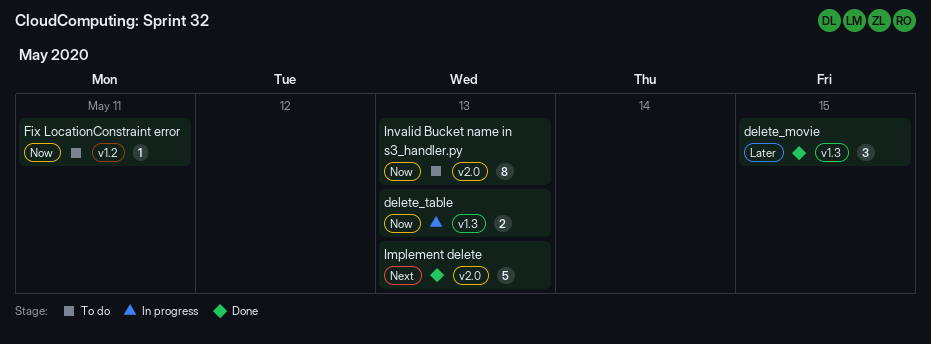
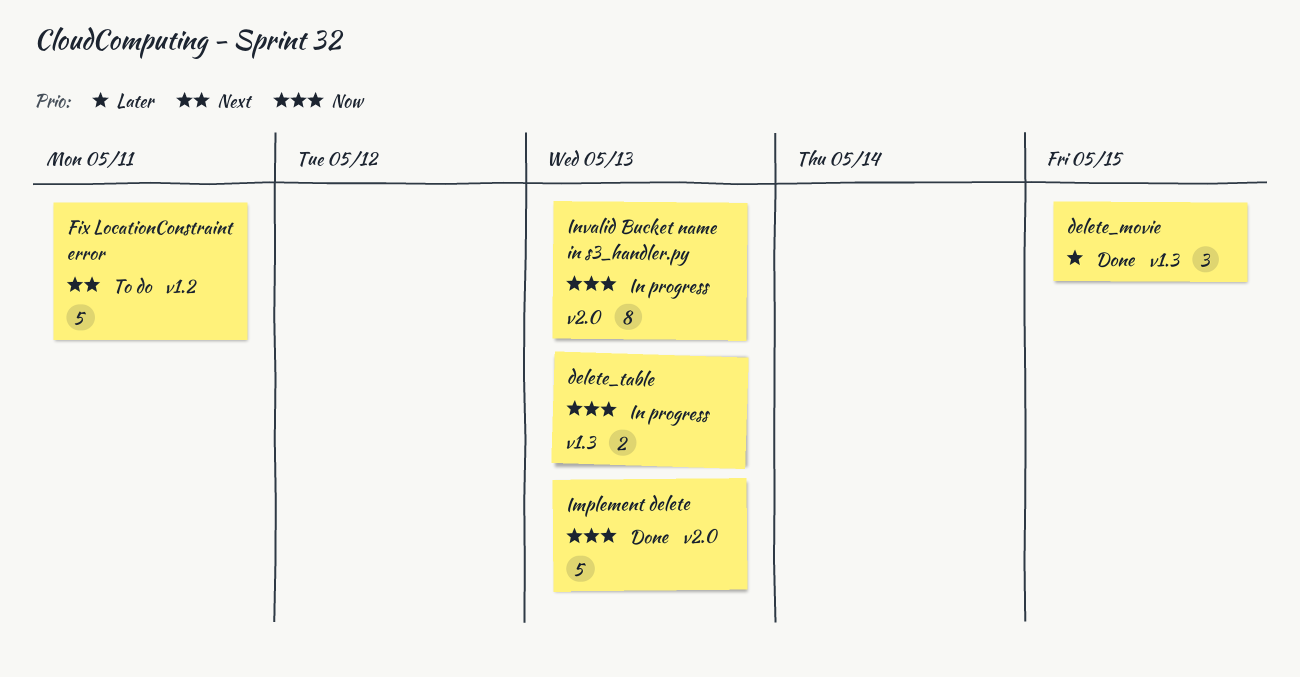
Fix LocationConstraint error, priority: Now -> Next
Fix LocationConstraint error, estimate: 1 -> 5
Implement delete, priority: Next -> Now
Invalid Bucket name in s3_handler.py, status: To do -> In progress

